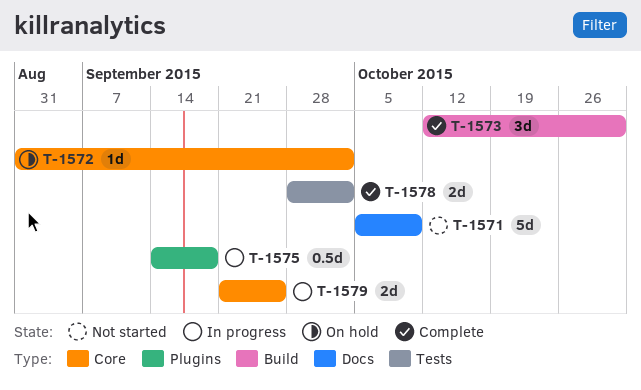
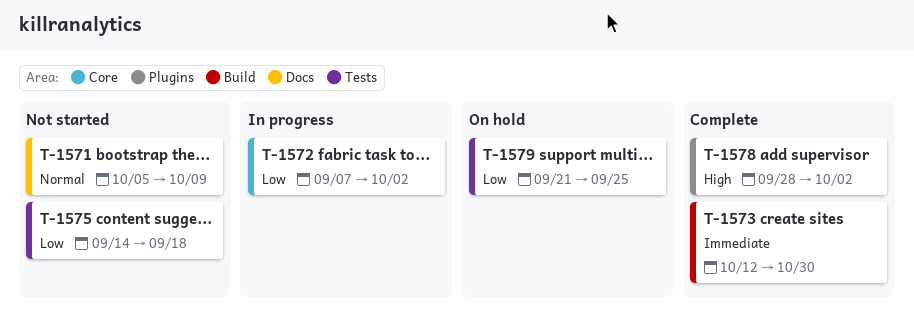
T-1572, status: On hold -> In progress
T-1572, start: Aug 31 -> Sep 7
T-1575, status: In progress -> Not started
T-1575, label: Plugins -> Tests
T-1578, label: Tests -> Plugins
T-1579, status: In progress -> On hold
T-1579, label: Core -> Tests

